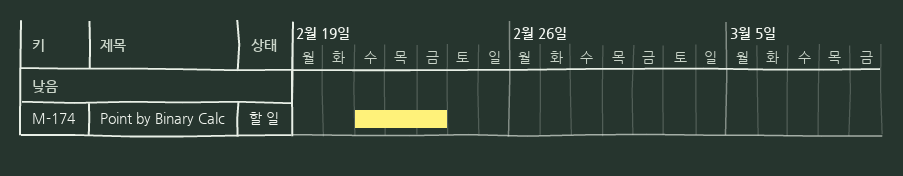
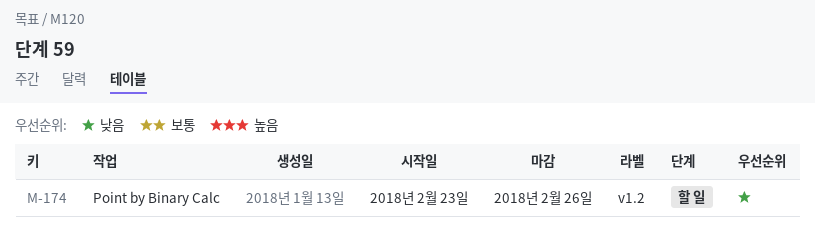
M-174, start: Feb 21 -> Feb 23
M-174, due: Feb 23 -> Feb 26

